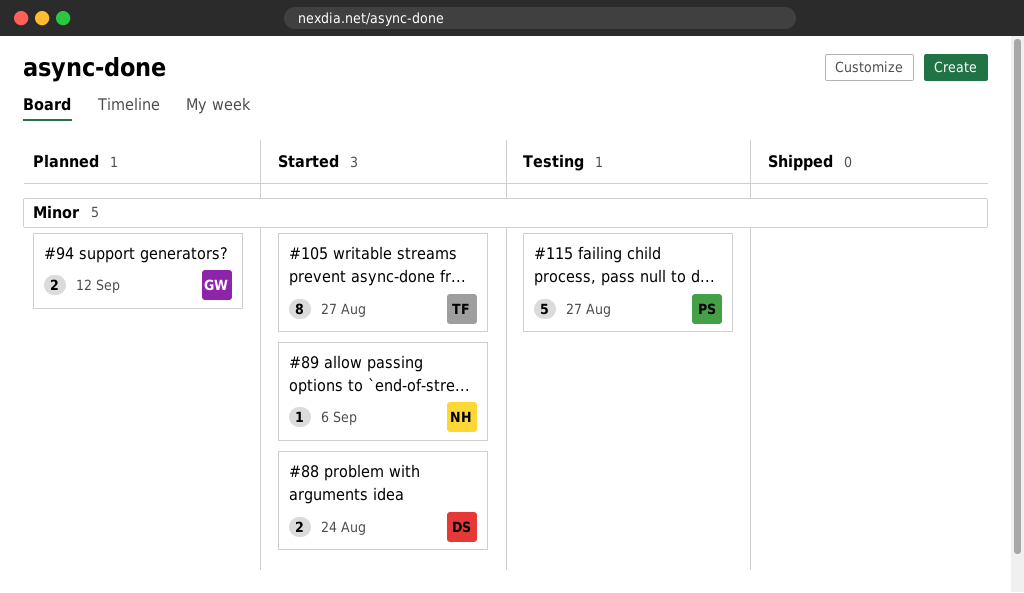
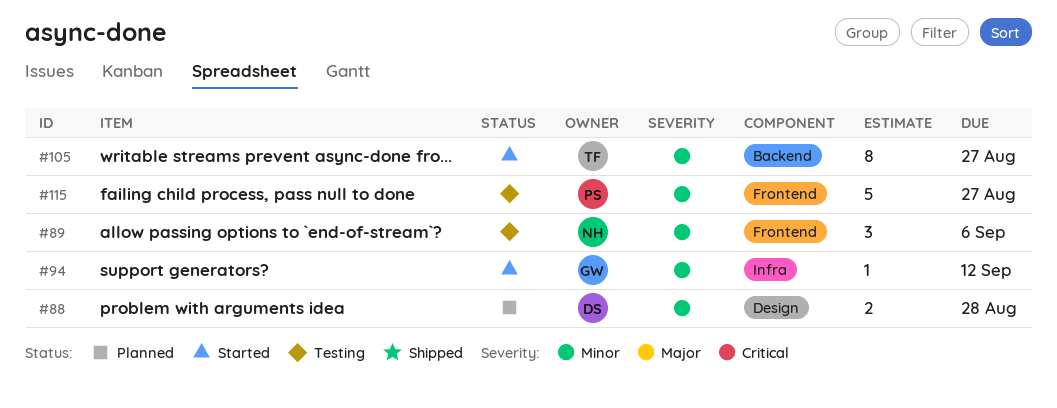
#88, status: Started -> Planned
#88, due: Aug 24 -> Aug 28
#89, status: Started -> Testing
#89, estimate: 1 -> 3
#94, status: Planned -> Started
#94, estimate: 2 -> 1

